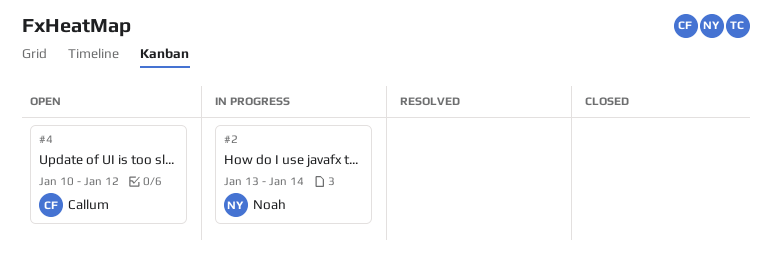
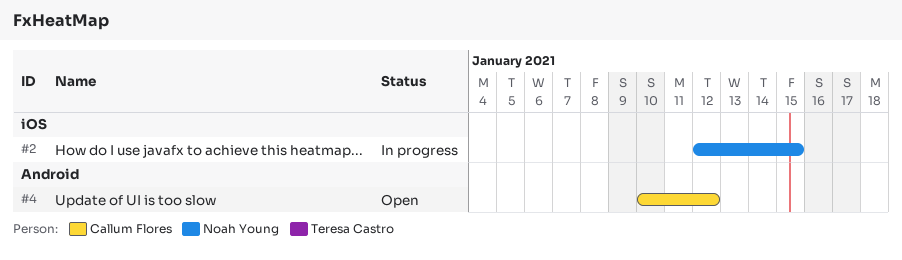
#2, start: Jan 13 -> Jan 12
#2, due: Jan 14 -> Jan 15

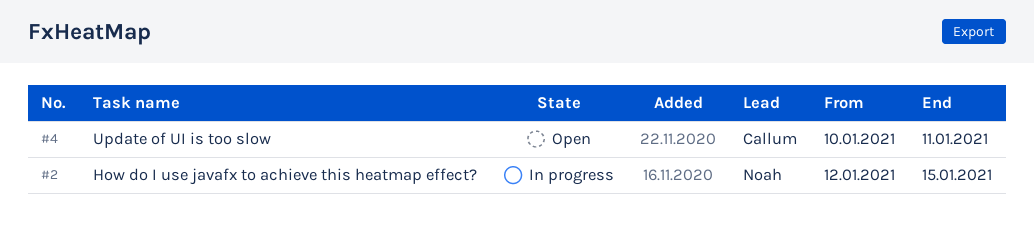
#4, due: Jan 12 -> Jan 11

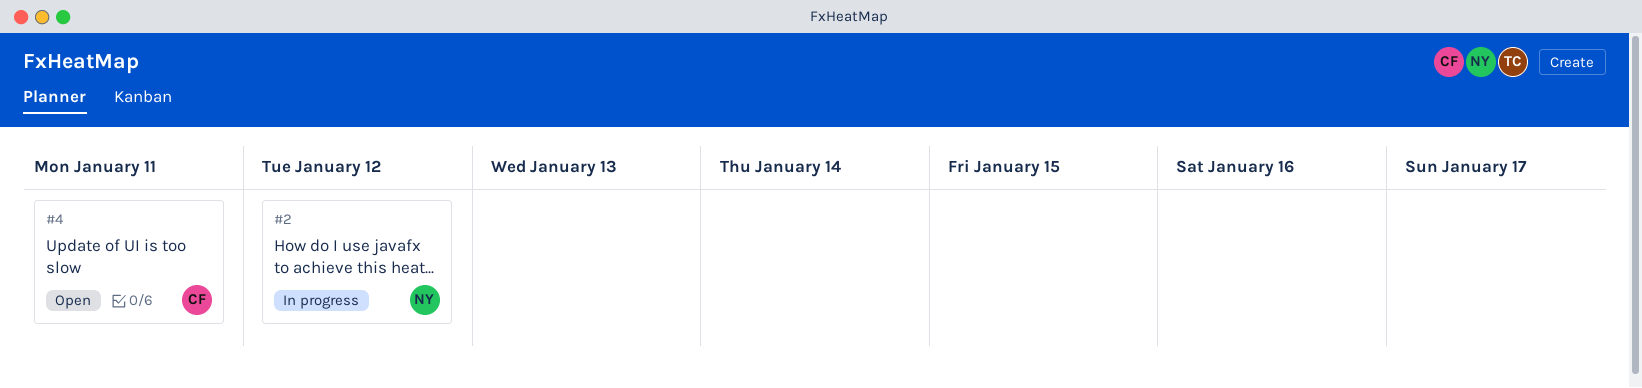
#2, due: Jan 15 -> Jan 12

